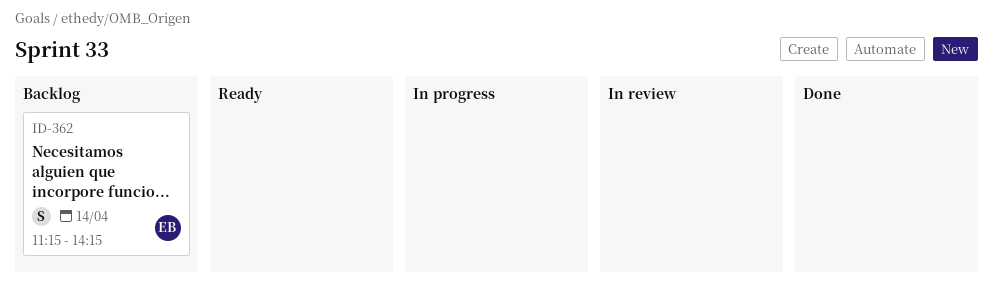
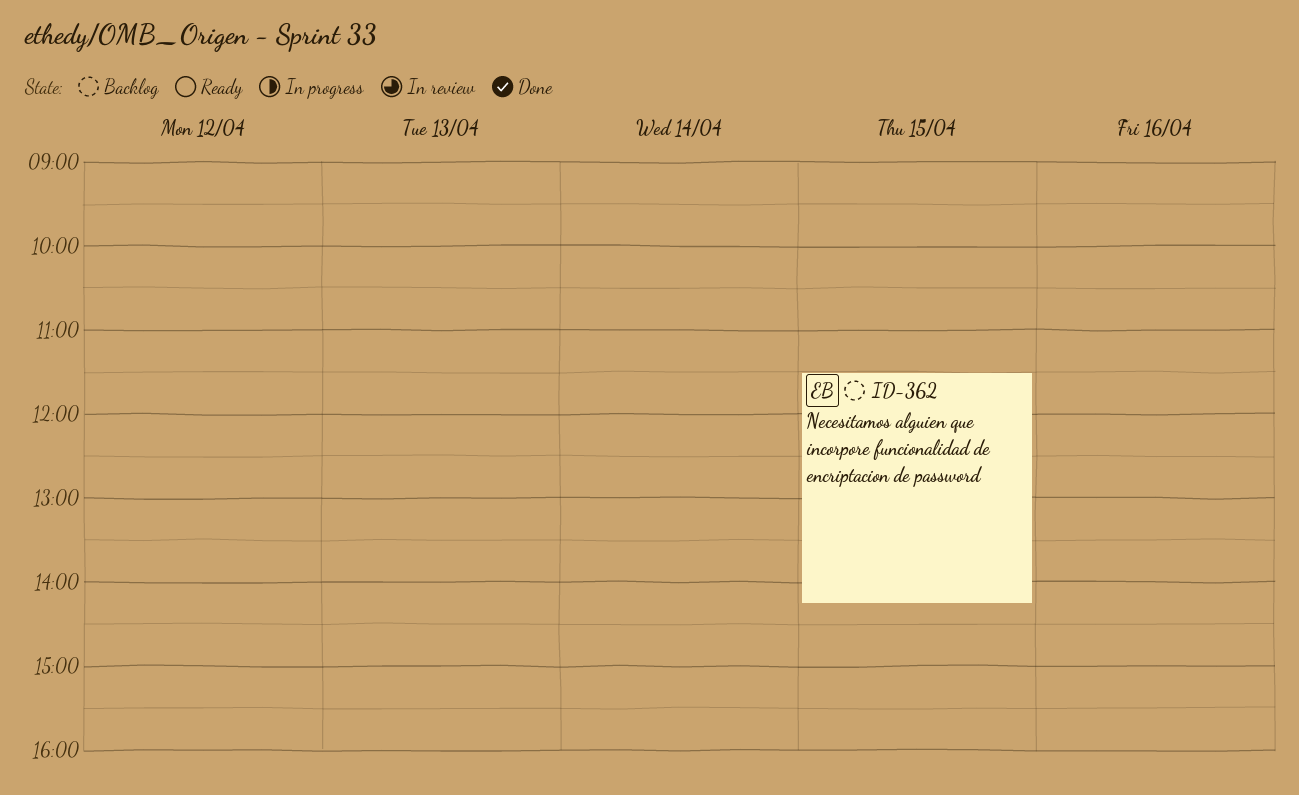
ID-362, day: Apr 14 -> Apr 15
ID-362, begins: 11:15 -> 11:30

